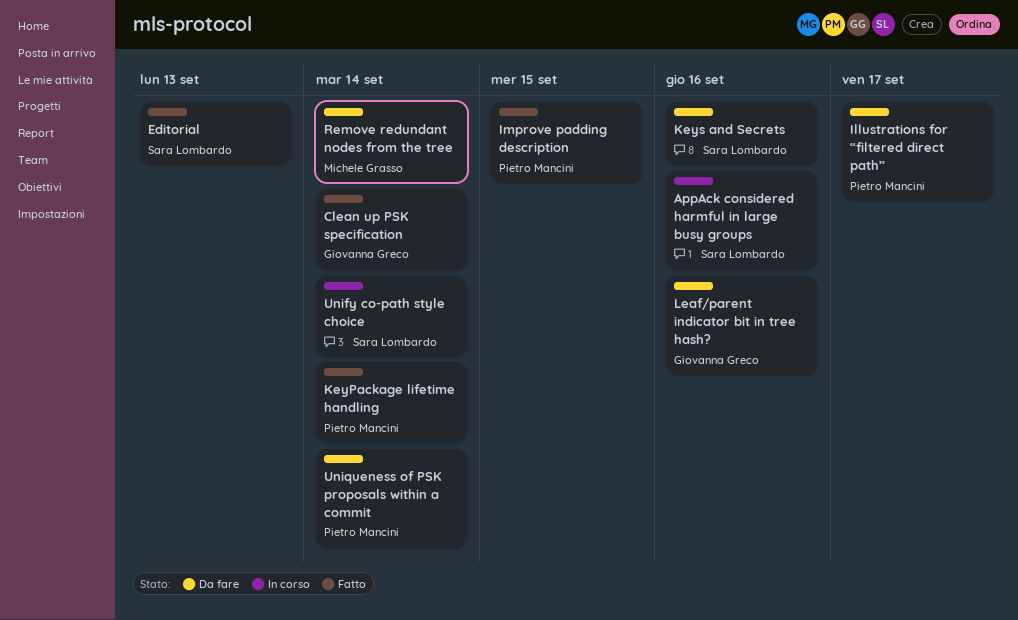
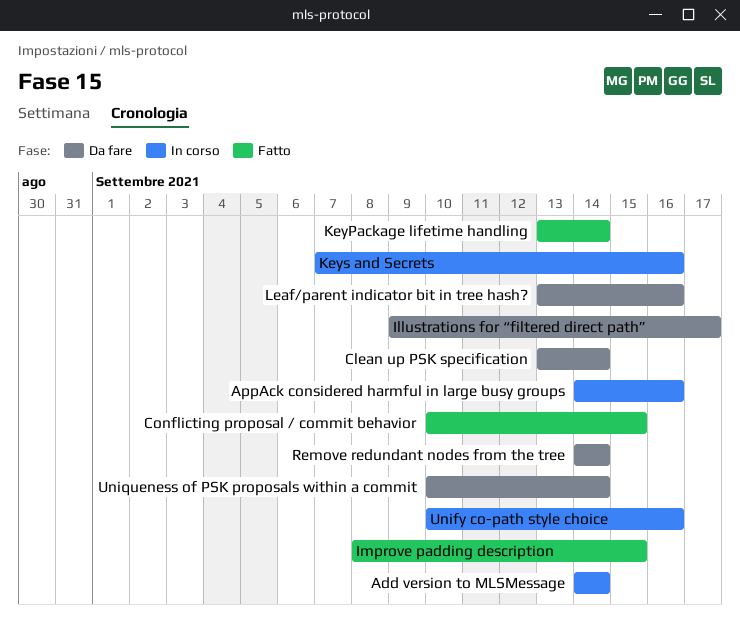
Add version to MLSMessage: none -> present
Clean up PSK specification, status: Fatto -> Da fare
Conflicting proposal / commit behavior: none -> present
Editorial: present -> none
Keys and Secrets, status: Da fare -> In corso
Unify co-path style choice, due: Sep 14 -> Sep 16

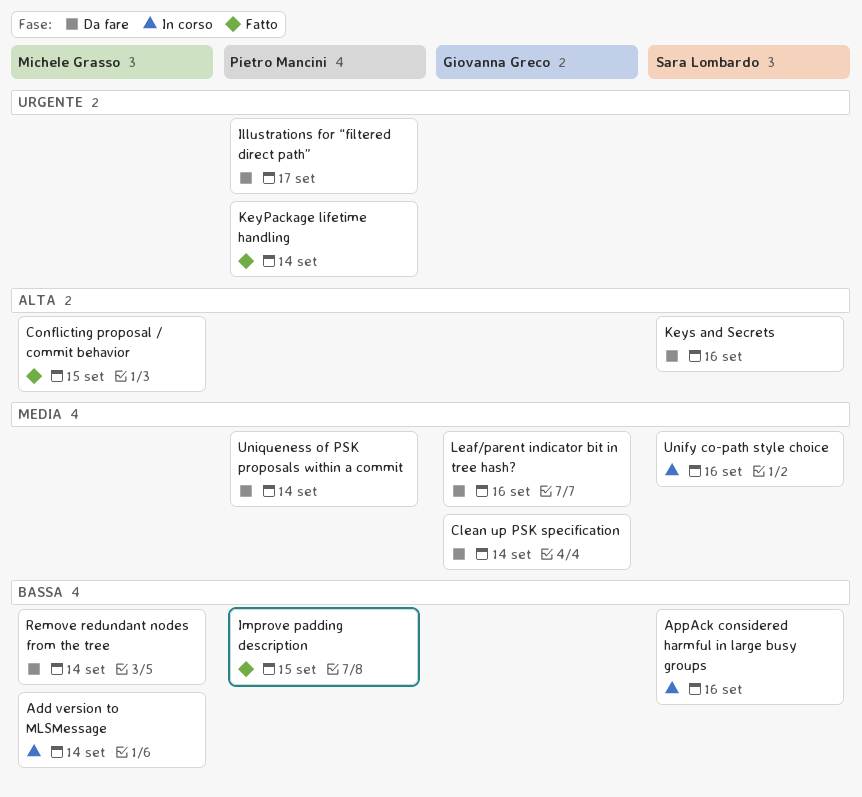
Keys and Secrets, status: In corso -> Da fare

